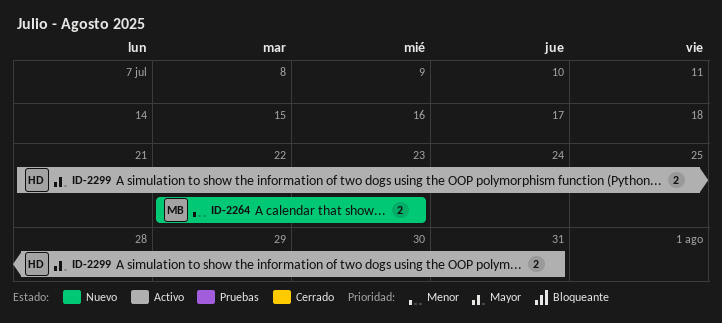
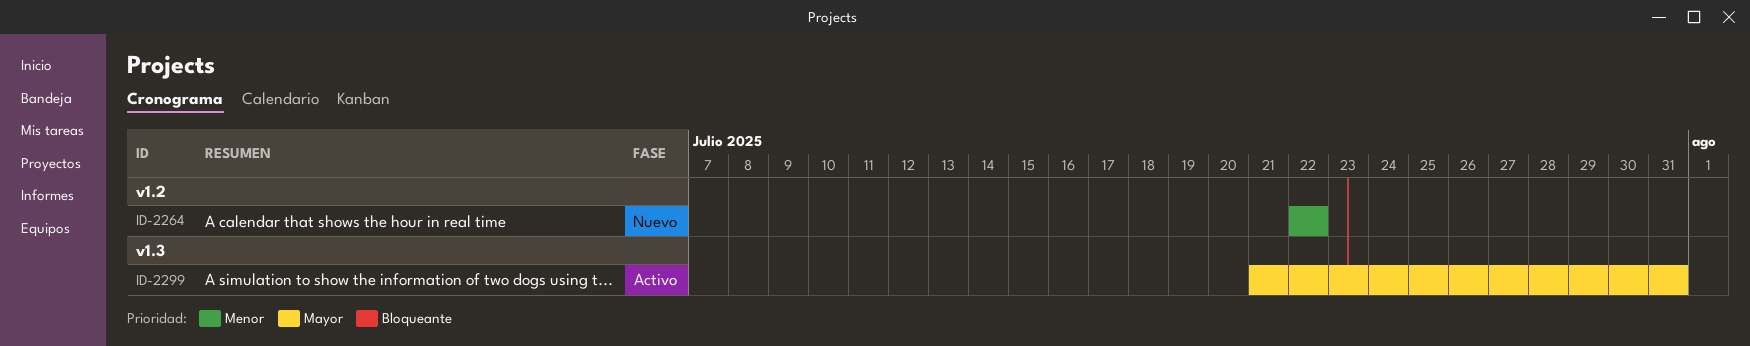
ID-2264, due: Jul 23 -> Jul 22

